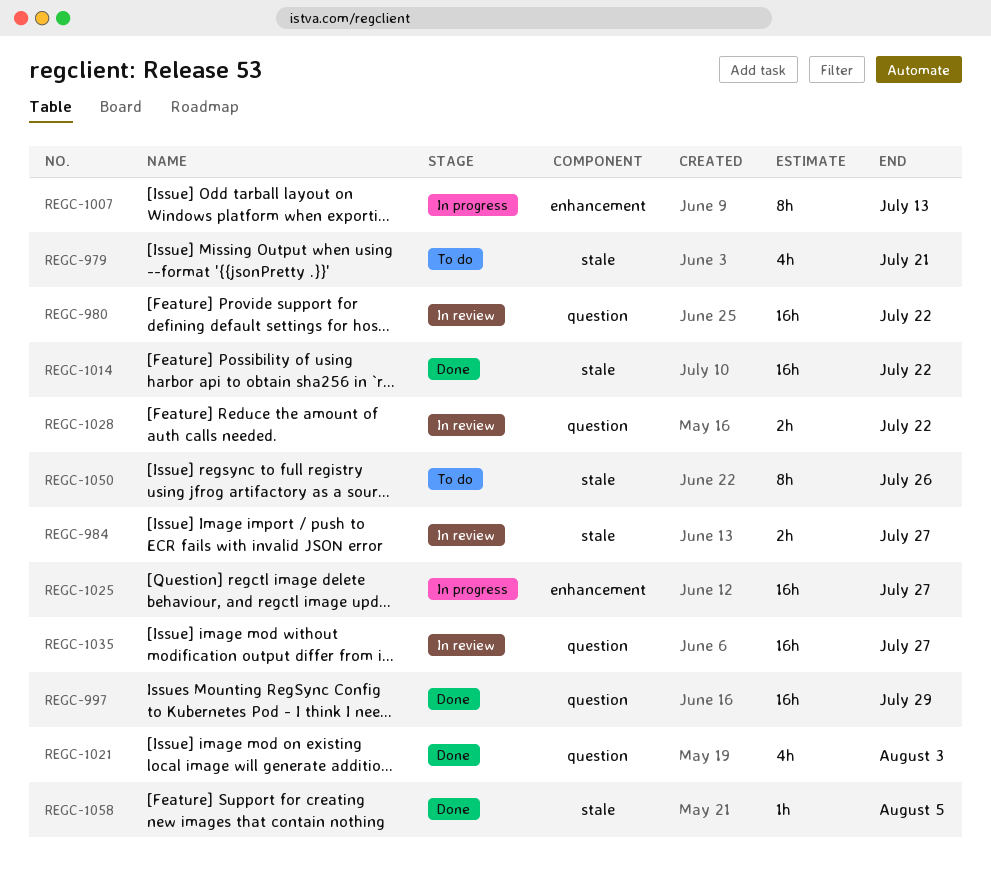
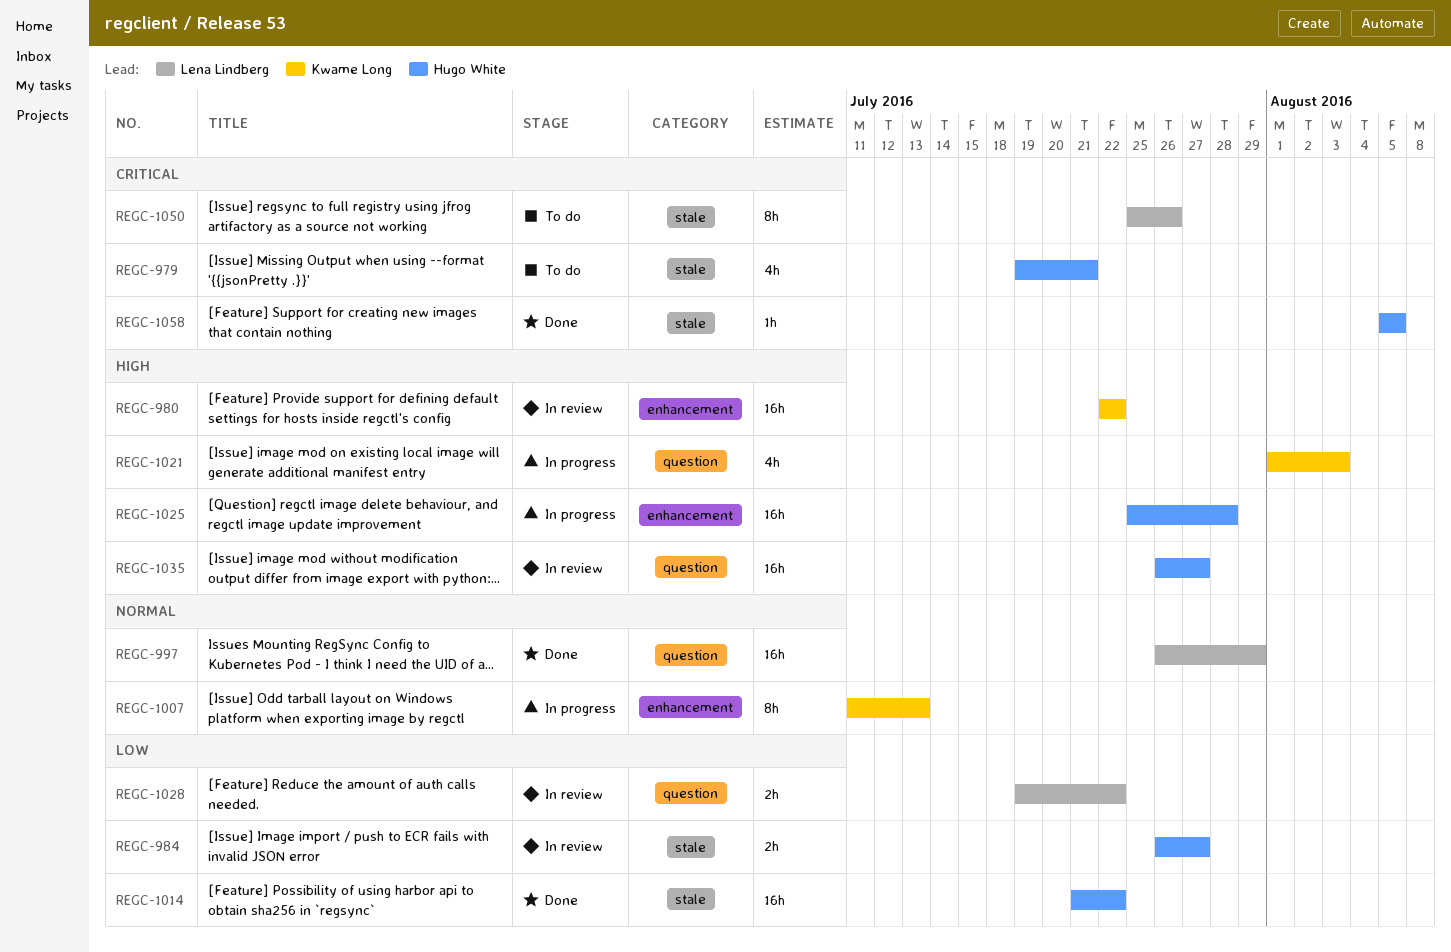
REGC-980, label: question -> enhancement
REGC-1021, status: Done -> In progress
REGC-1025, due: Jul 27 -> Jul 28

